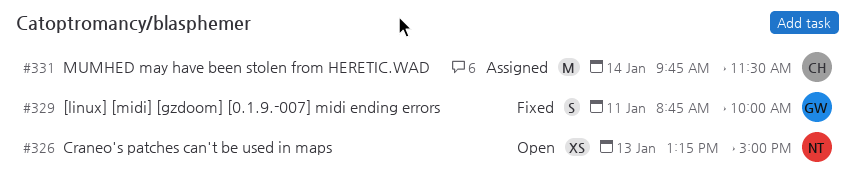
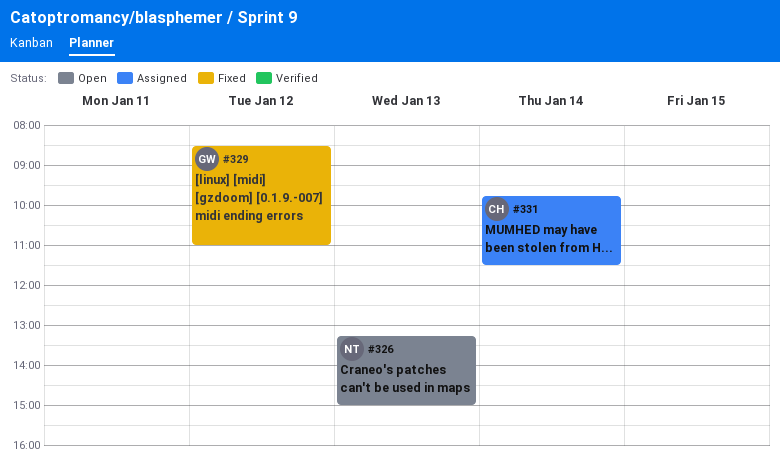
#329, day: Jan 11 -> Jan 12
#329, begins: 08:45 -> 08:30
#329, ends: 10:00 -> 11:00

